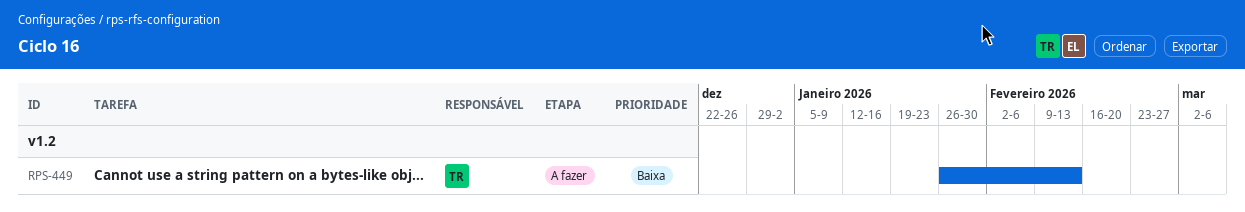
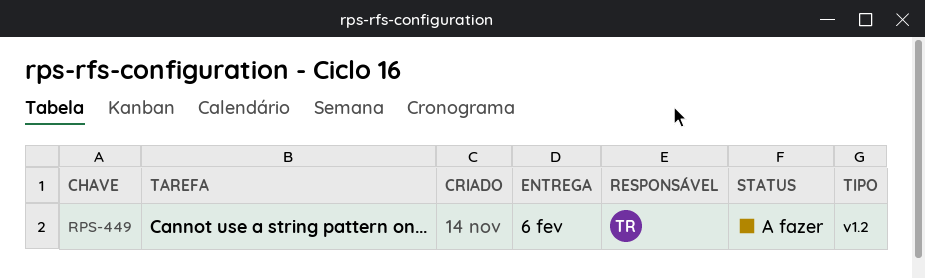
RPS-449, due: Feb 13 -> Feb 6

